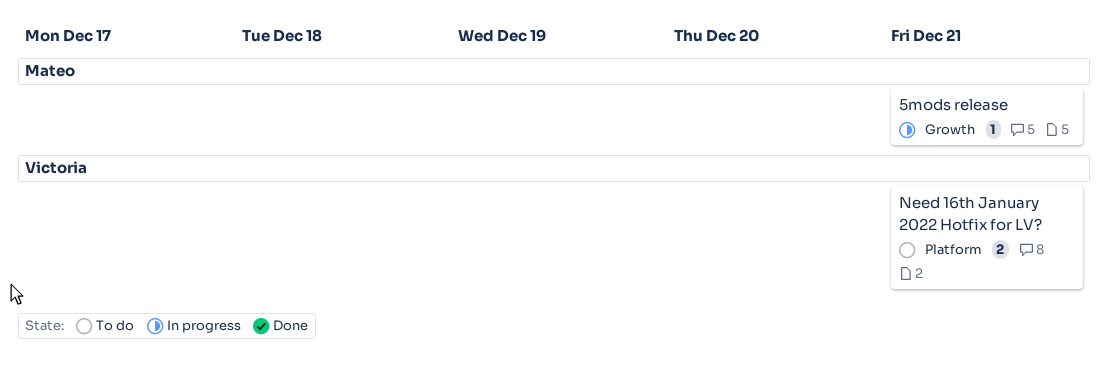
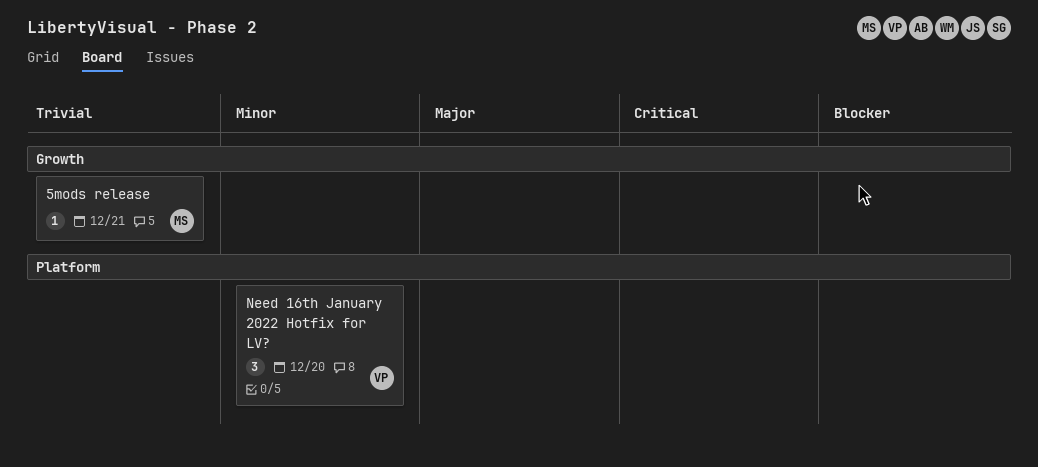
Need 16th January 2022 Hotfix for LV?, estimate: 2 -> 3
Need 16th January 2022 Hotfix for LV?, due: Dec 21 -> Dec 20

